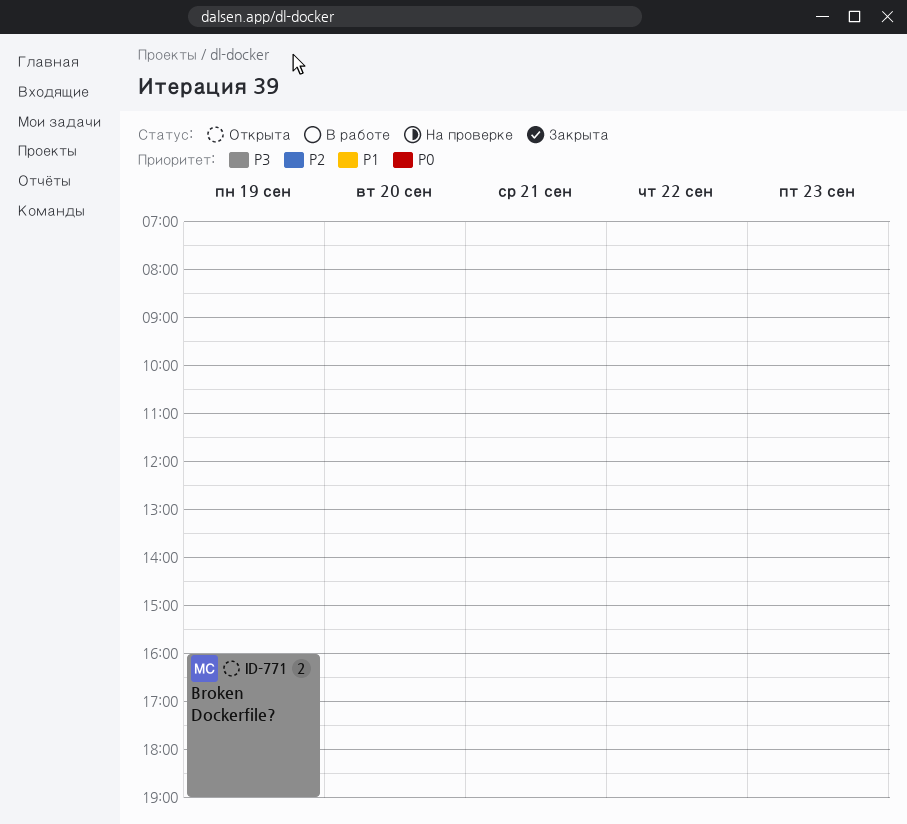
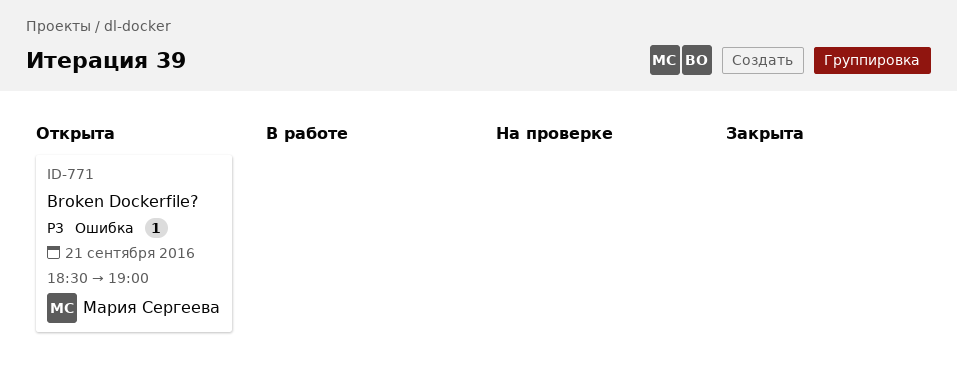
ID-771, estimate: 2 -> 1
ID-771, day: Sep 19 -> Sep 21
ID-771, begins: 16:00 -> 18:30

